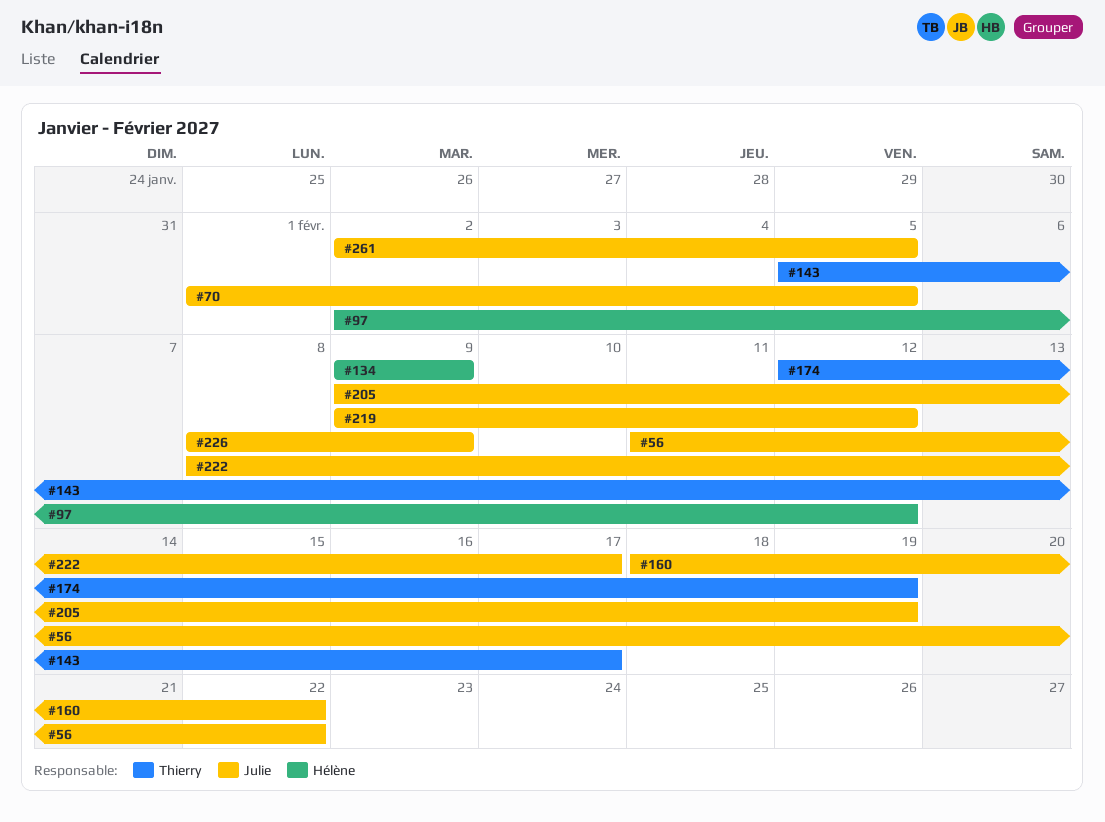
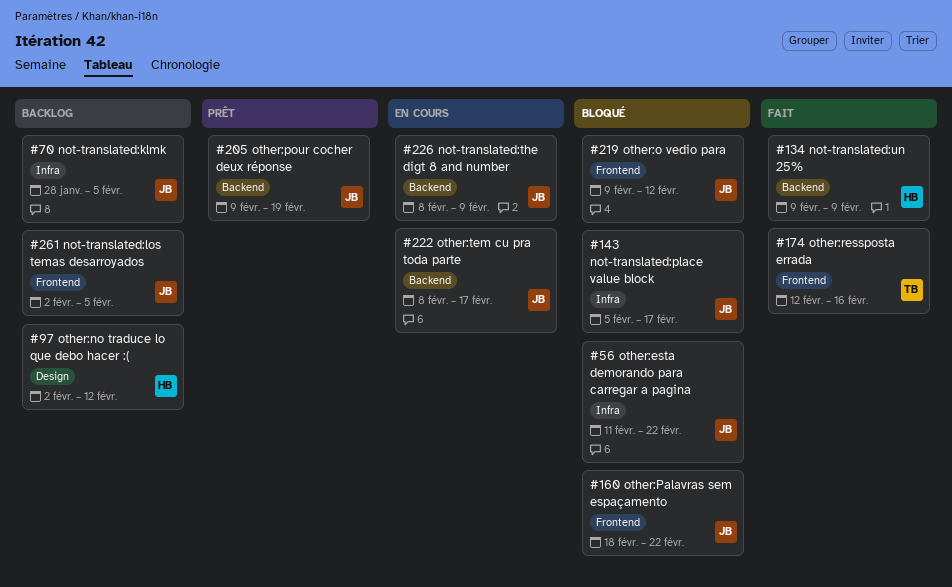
#70, start: Feb 1 -> Jan 28
#143, owner: Thierry -> Julie
#174, due: Feb 19 -> Feb 16

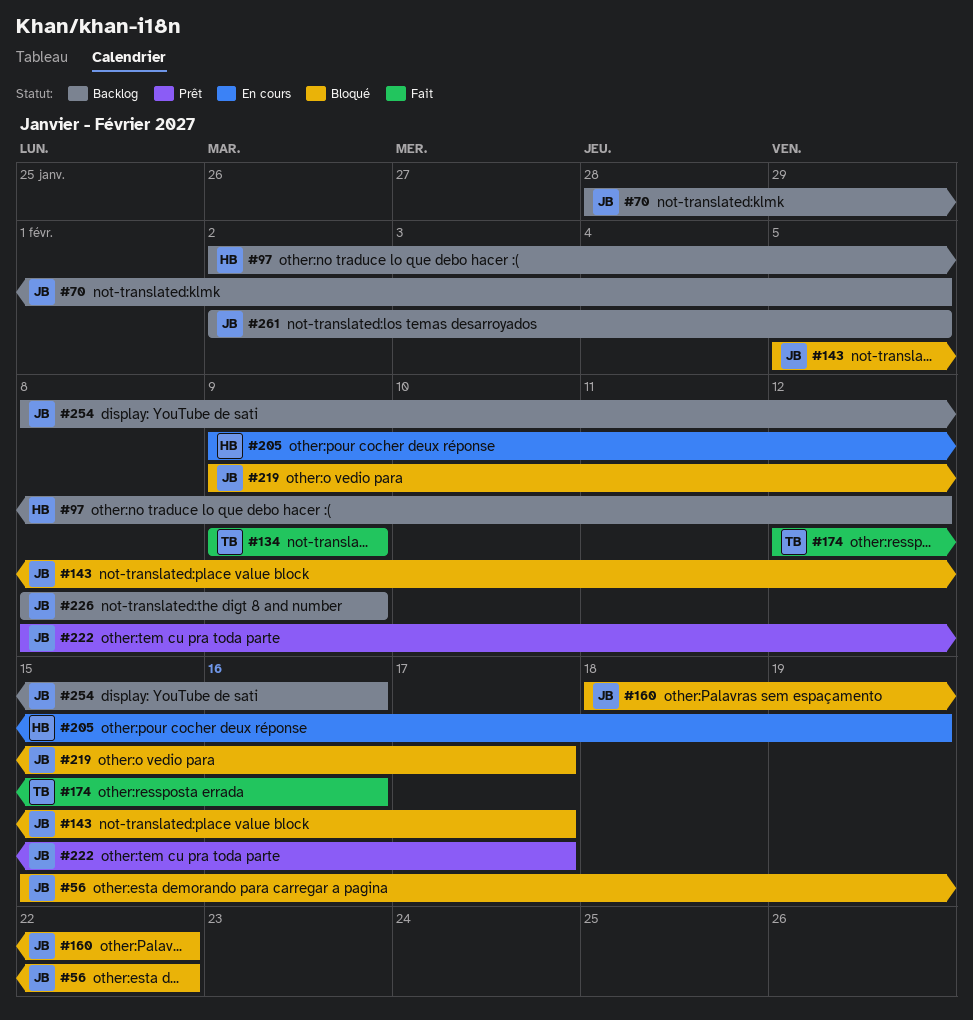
#56, start: Feb 11 -> Feb 15
#134, owner: HB -> TB
#205, status: Prêt -> En cours
#205, owner: JB -> HB
#219, due: Feb 12 -> Feb 17
#222, status: En cours -> Prêt
#226, status: En cours -> Backlog
#254: none -> present

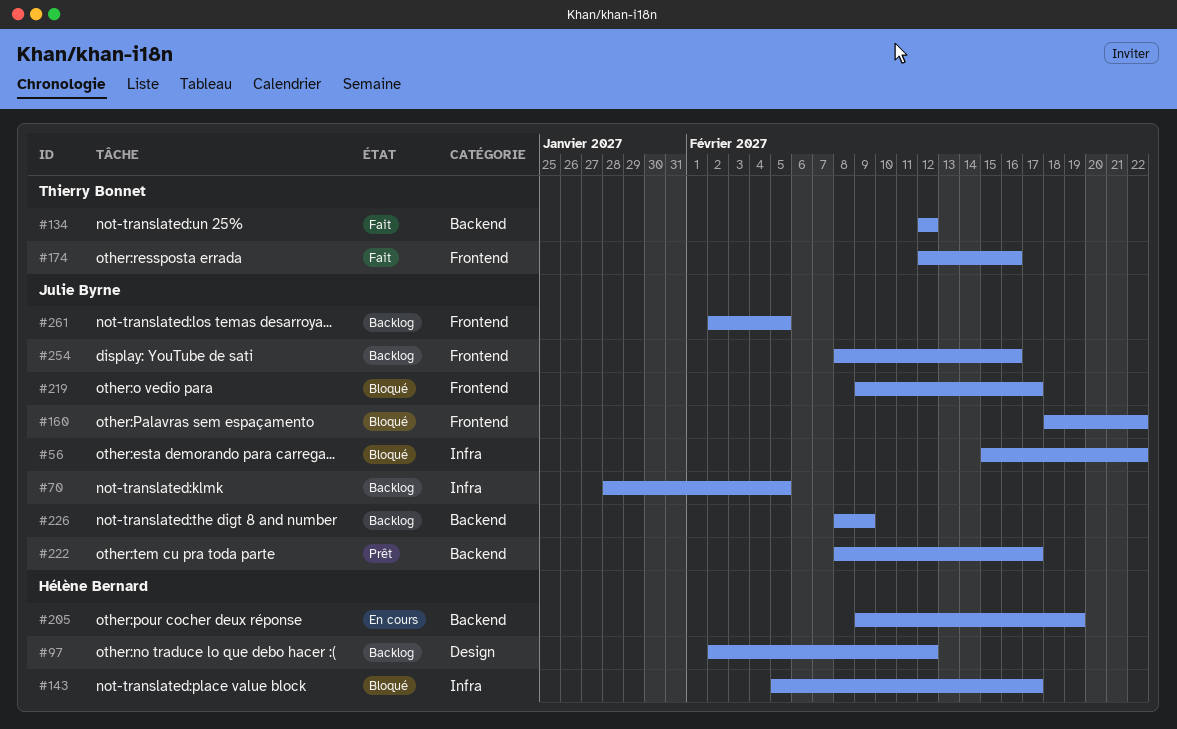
#134, start: Feb 9 -> Feb 12
#134, due: Feb 9 -> Feb 12
#143, owner: Julie Byrne -> Hélène Bernard

